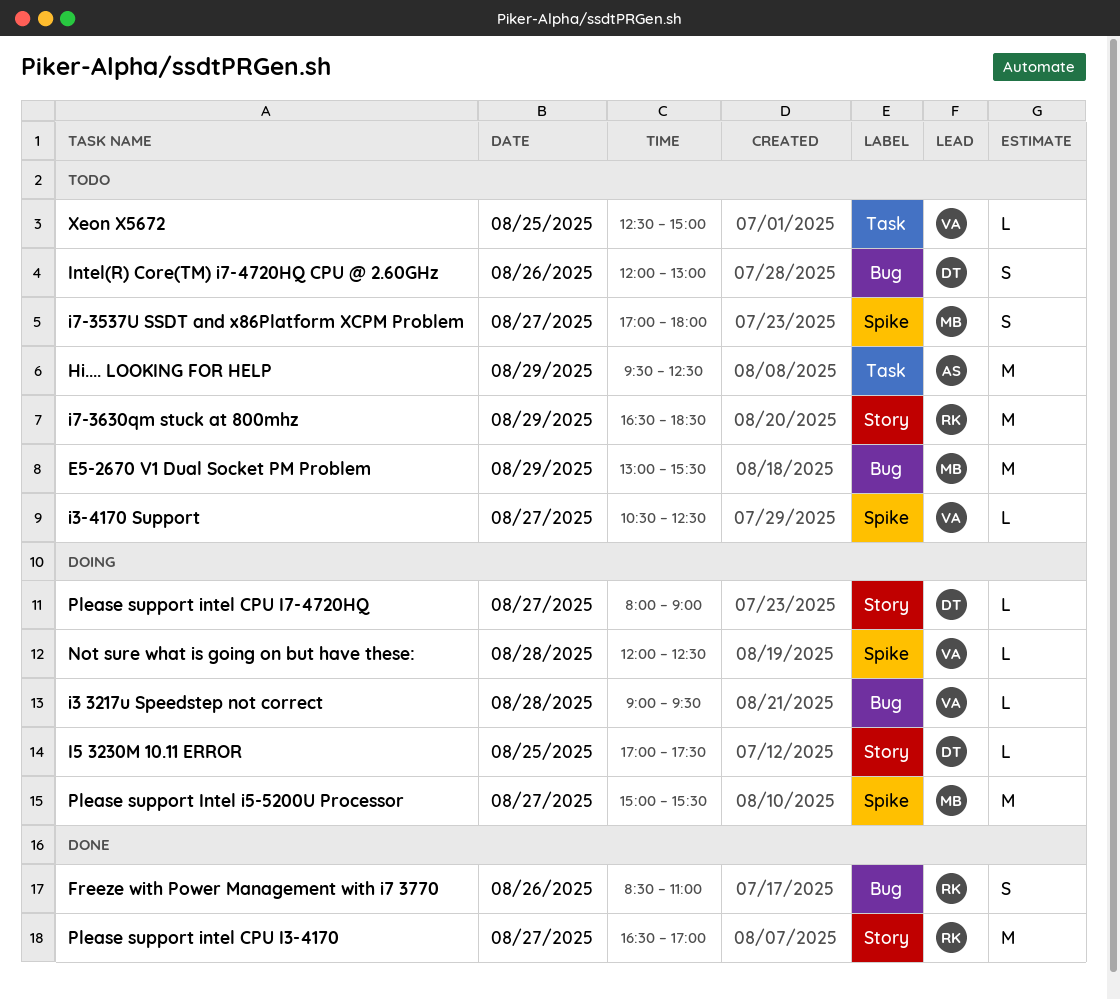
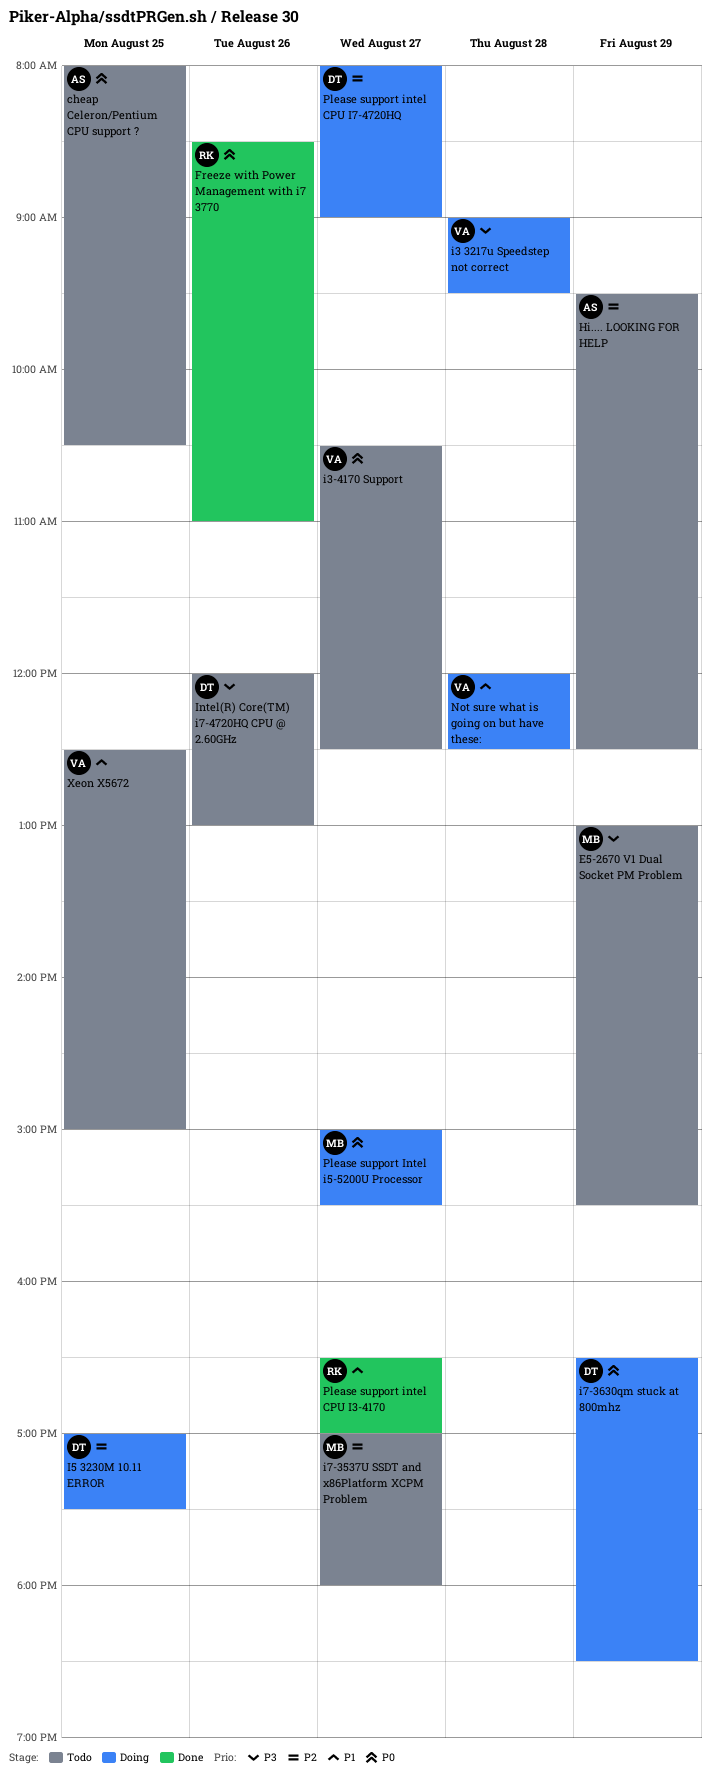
cheap Celeron/Pentium CPU support ?: none -> present
i7-3630qm stuck at 800mhz, status: Todo -> Doing
i7-3630qm stuck at 800mhz, owner: RK -> DT

